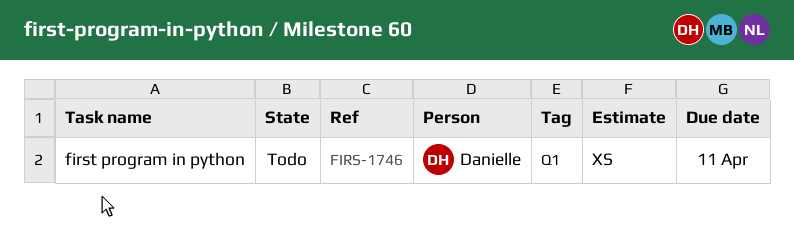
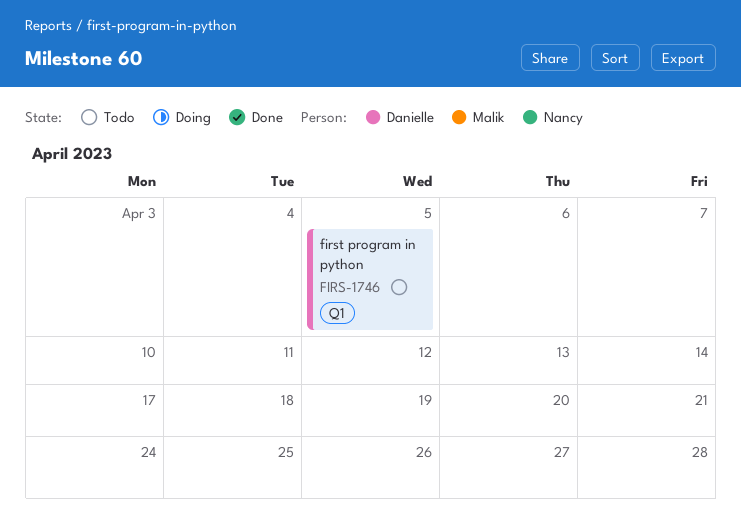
FIRS-1746, due: Apr 11 -> Apr 5

